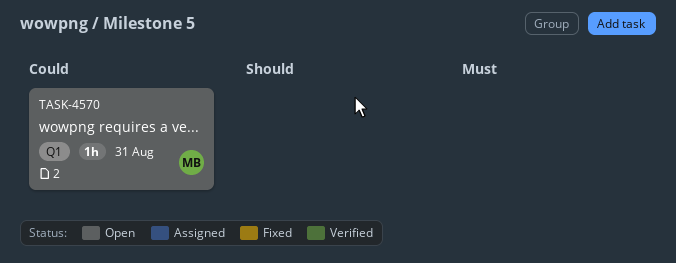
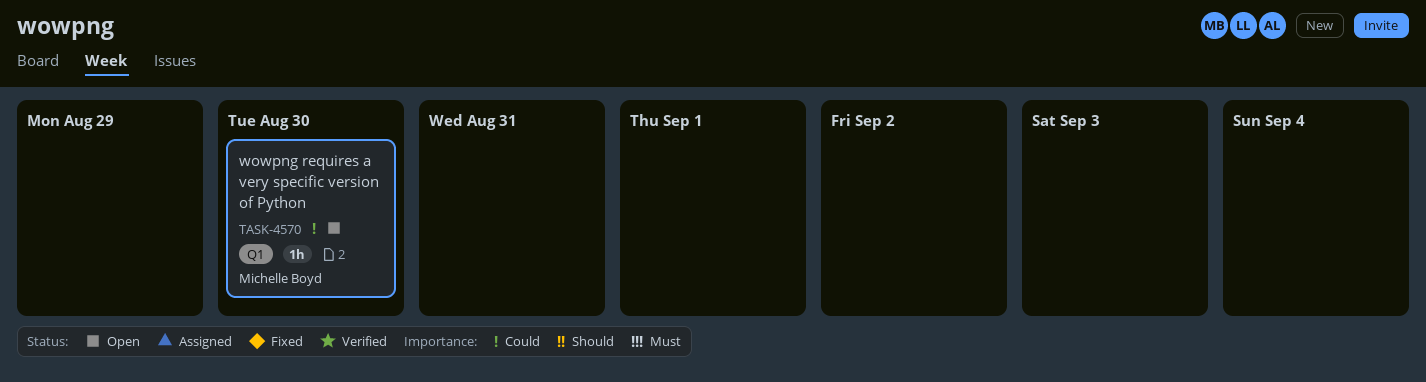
TASK-4570, due: Aug 31 -> Aug 30

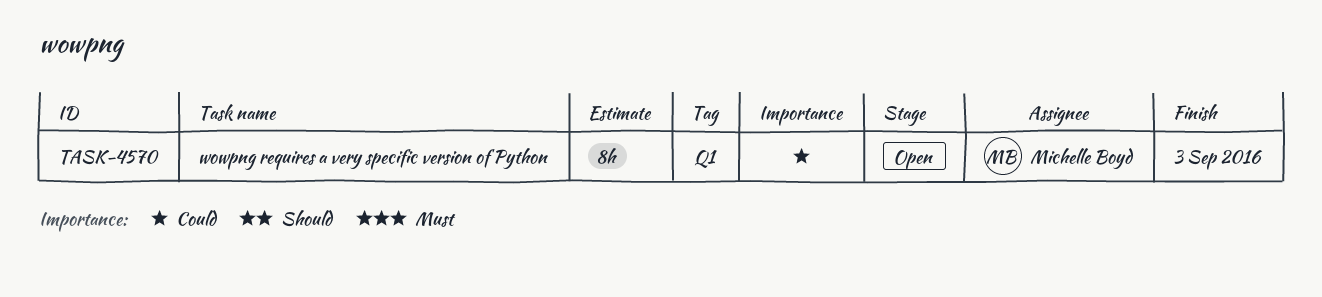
TASK-4570, estimate: 1h -> 8h
TASK-4570, due: Aug 30 -> Sep 3

